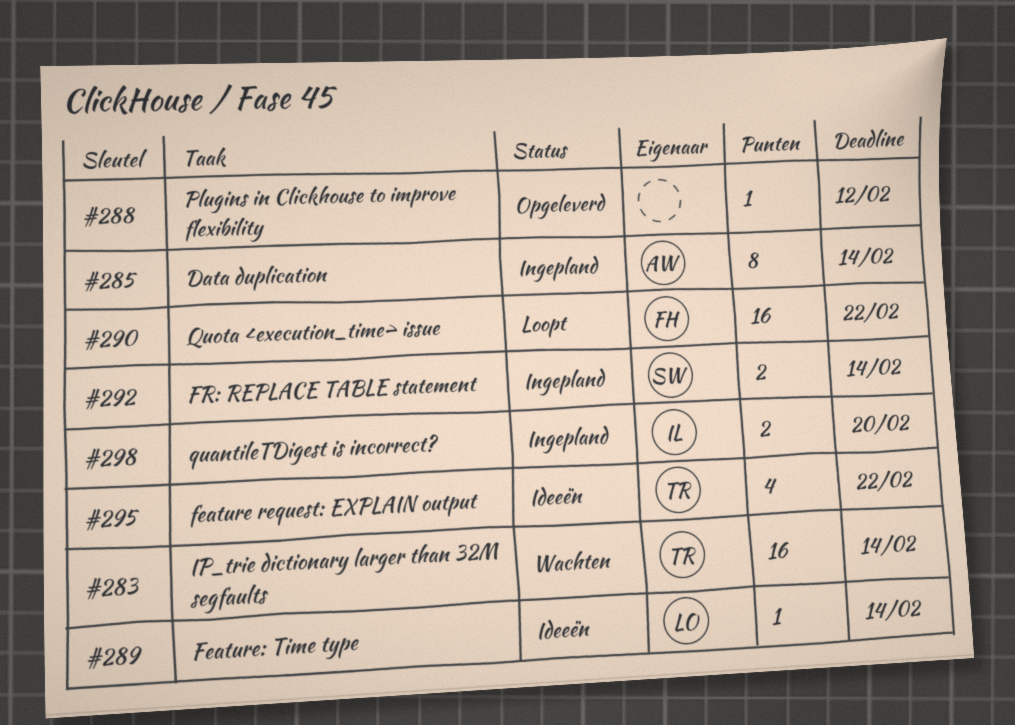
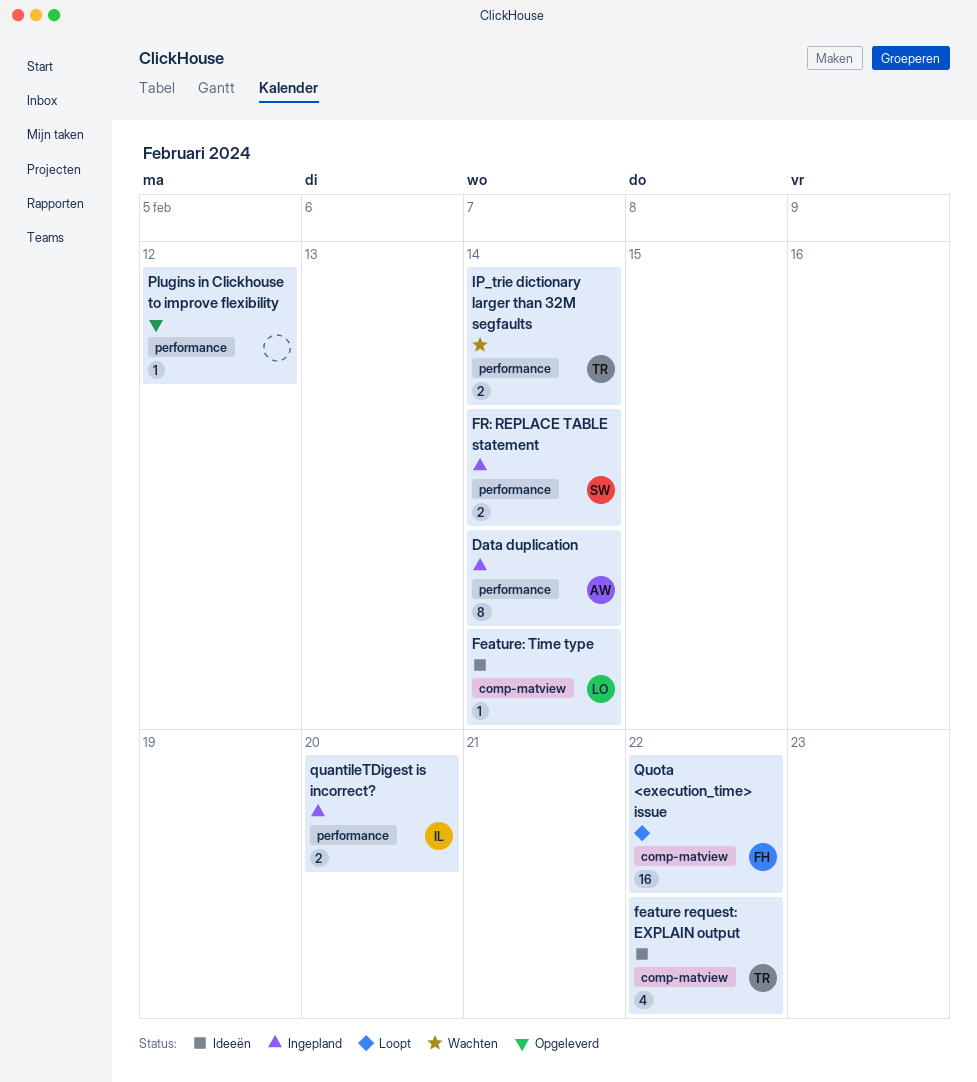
IP_trie dictionary larger than 32M segfaults, estimate: 16 -> 2

